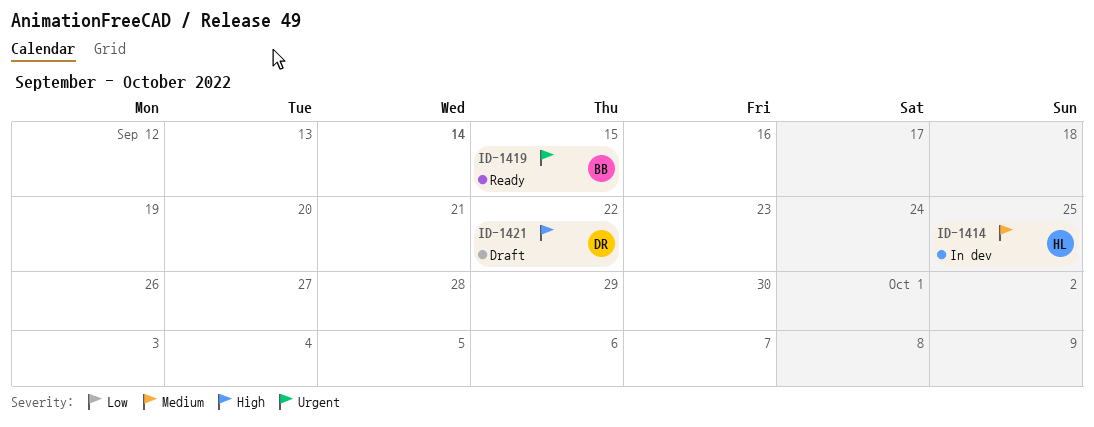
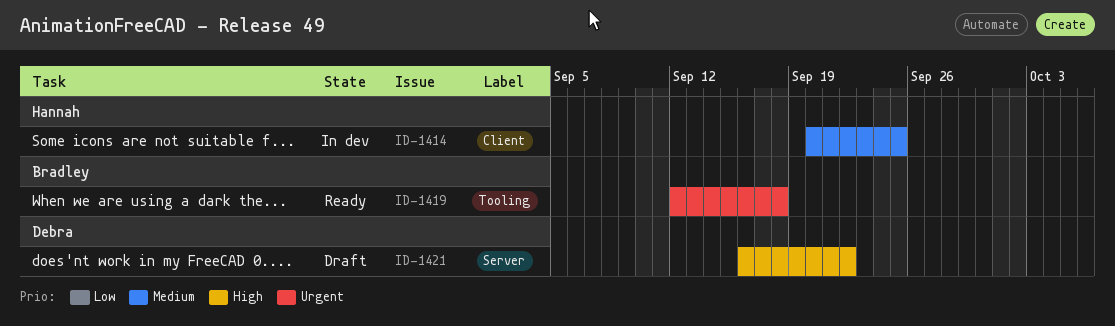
ID-1419, due: Sep 15 -> Sep 18

